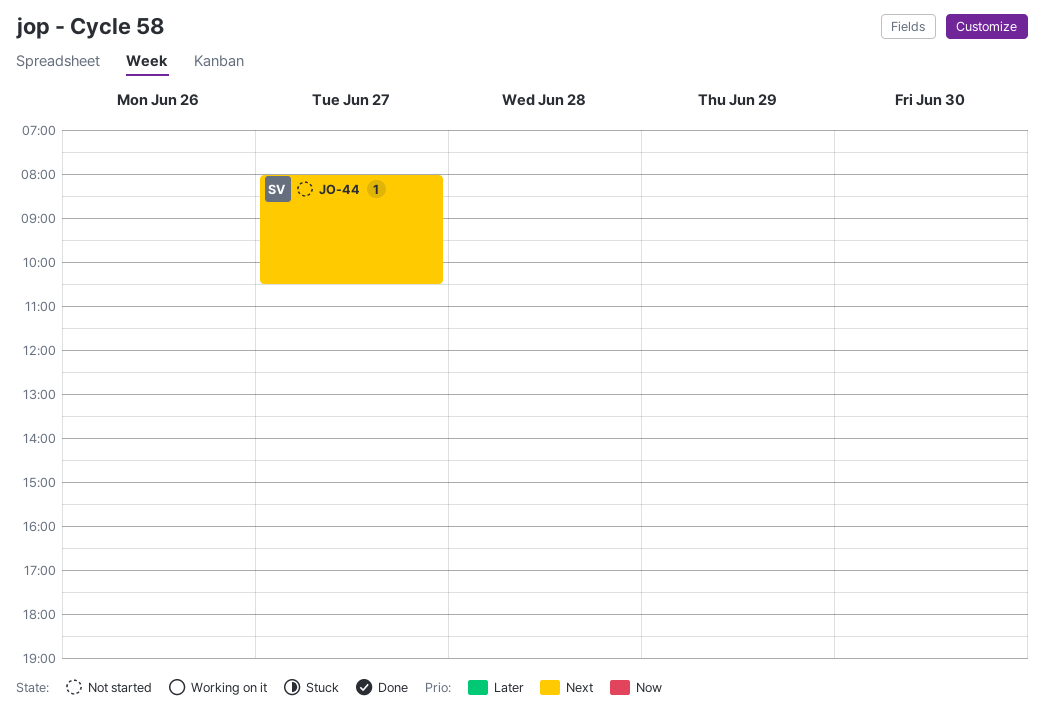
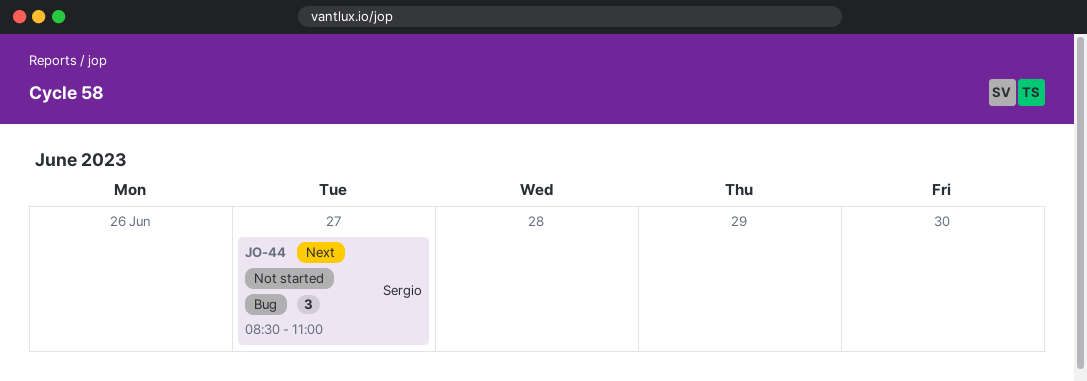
JO-44, estimate: 1 -> 3
JO-44, begins: 08:00 -> 08:30
JO-44, ends: 10:30 -> 11:00

